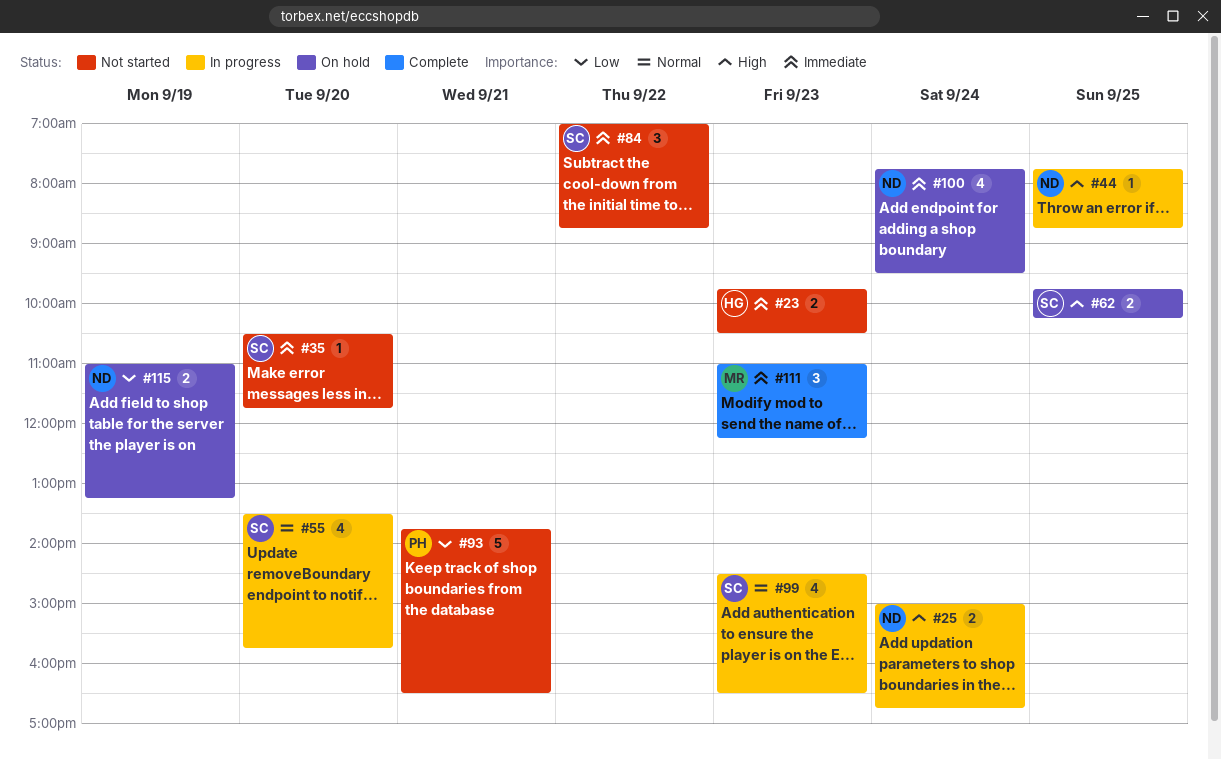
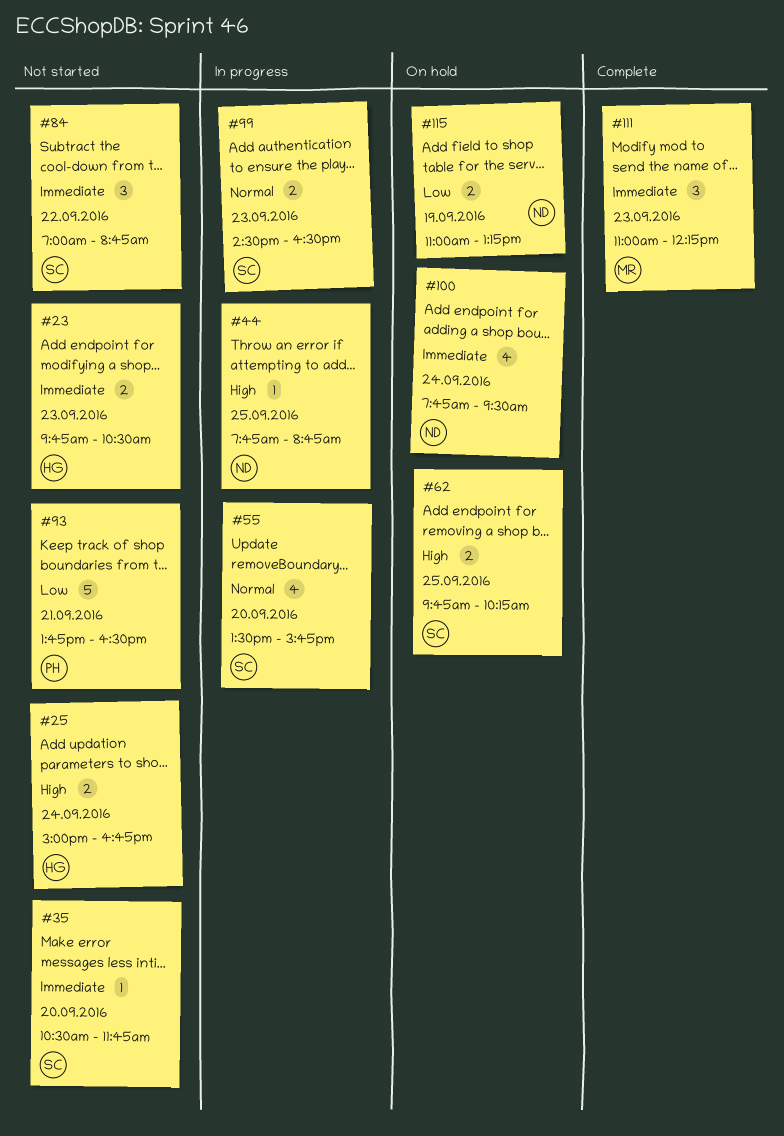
#25, status: In progress -> Not started
#25, owner: ND -> HG
#99, estimate: 4 -> 2

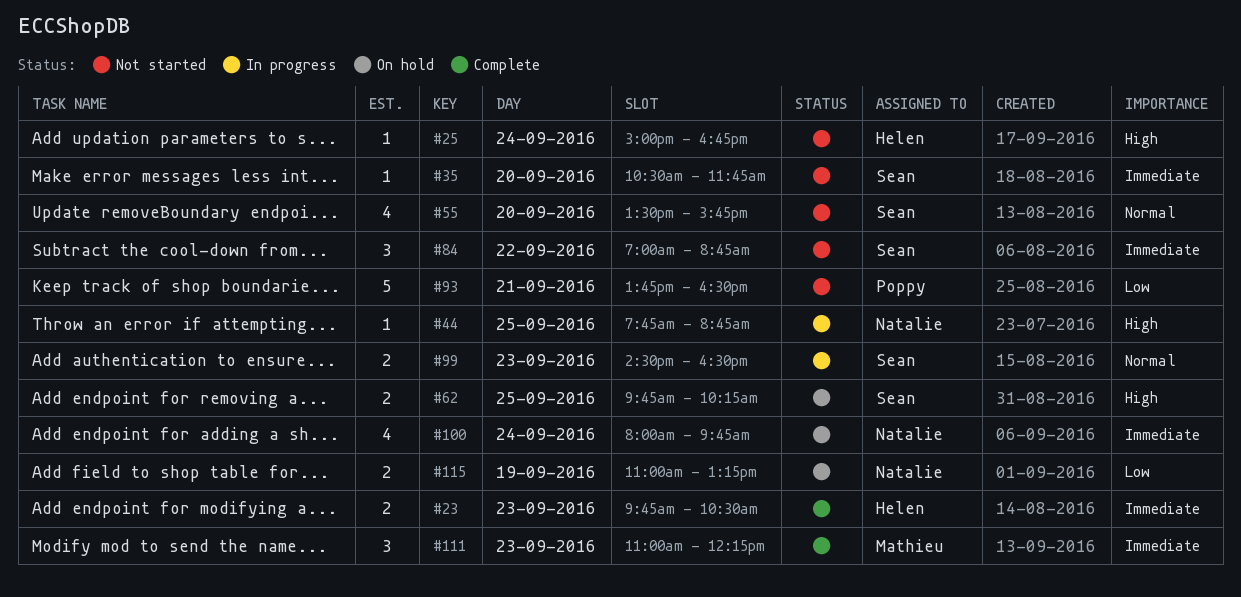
#23, status: Not started -> Complete
#25, estimate: 2 -> 1
#55, status: In progress -> Not started
#100, begins: 07:45 -> 08:00
#100, ends: 09:30 -> 09:45

